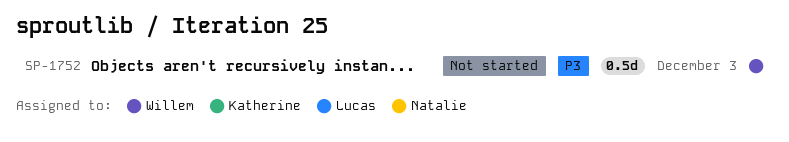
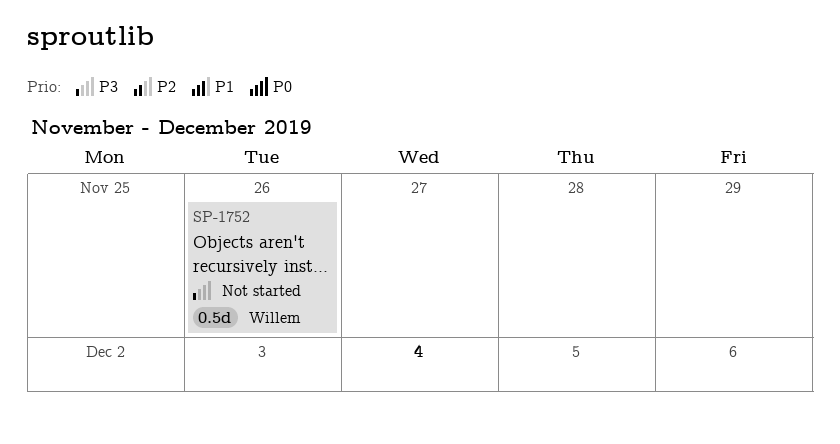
SP-1752, due: Dec 3 -> Nov 26

